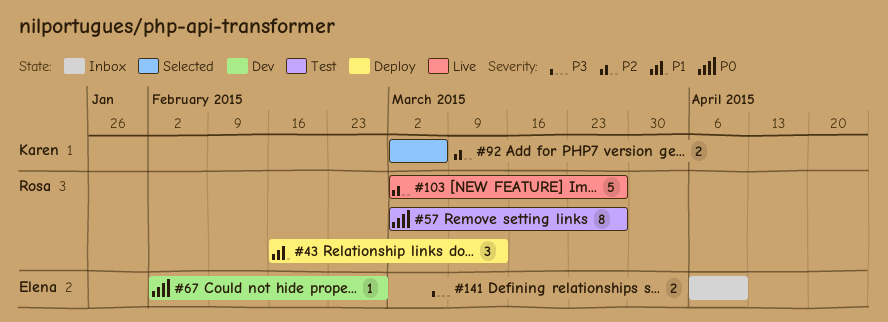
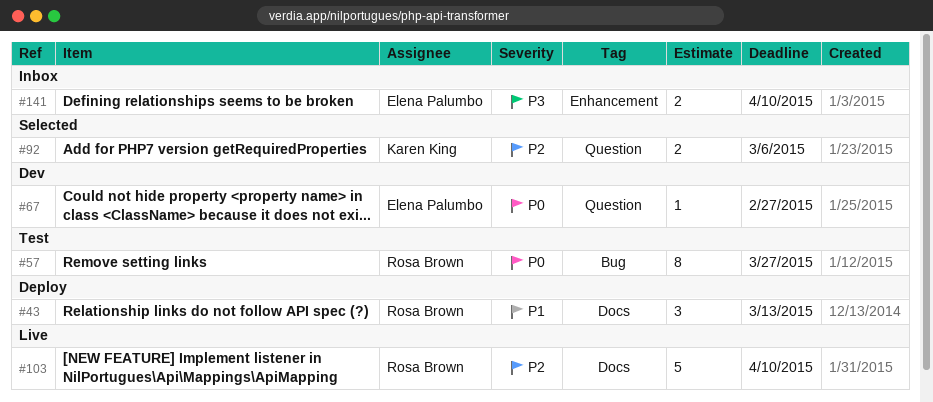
#103, due: Mar 27 -> Apr 10

